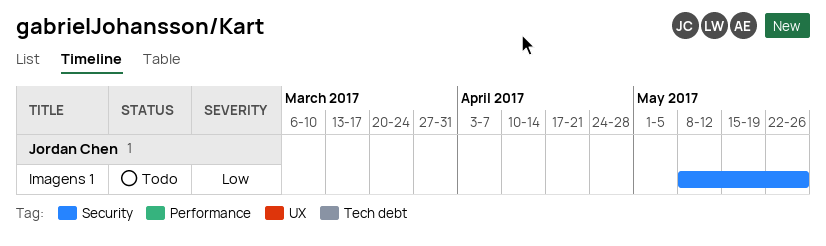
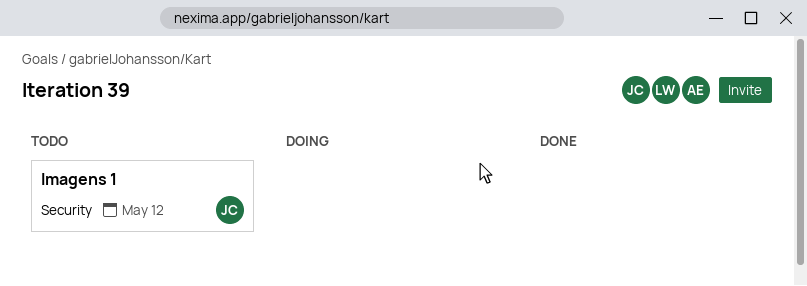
Imagens 1, due: May 26 -> May 12

